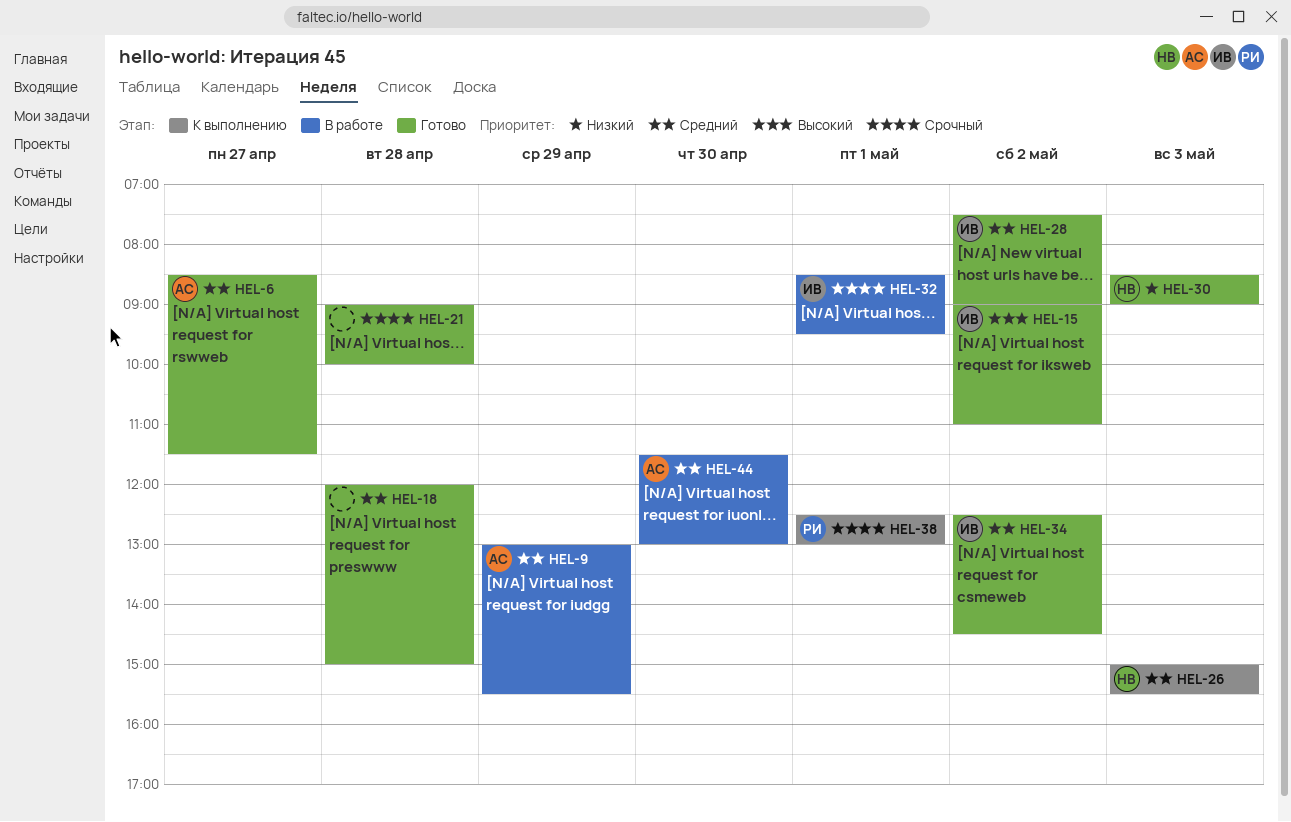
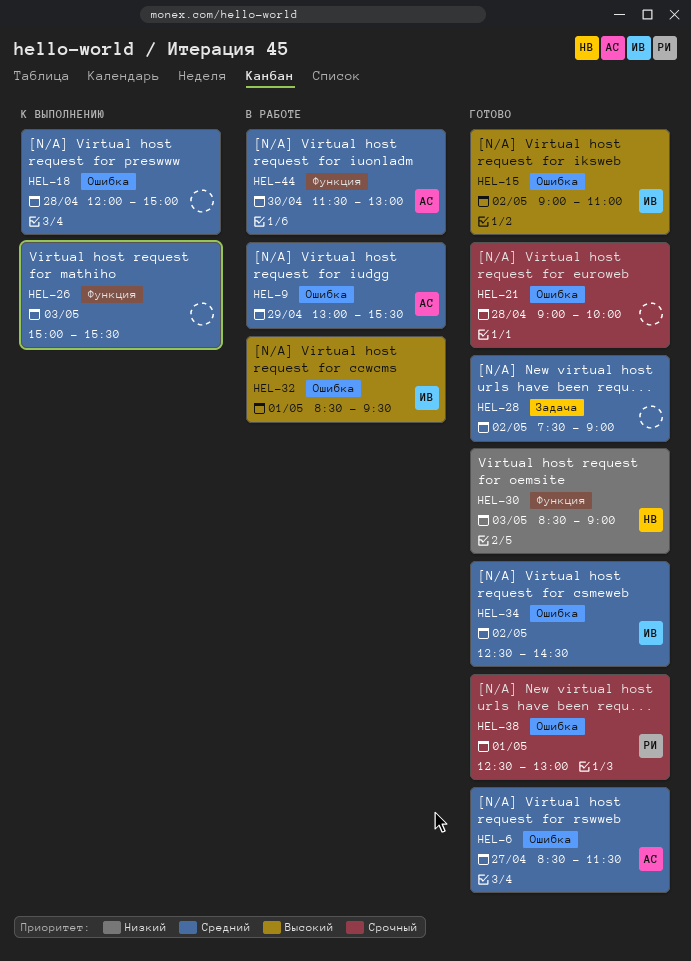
HEL-18, status: Готово -> К выполнению
HEL-26, owner: НВ -> none
HEL-28, owner: ИВ -> none
HEL-32, priority: Срочный -> Высокий
HEL-38, status: К выполнению -> Готово

